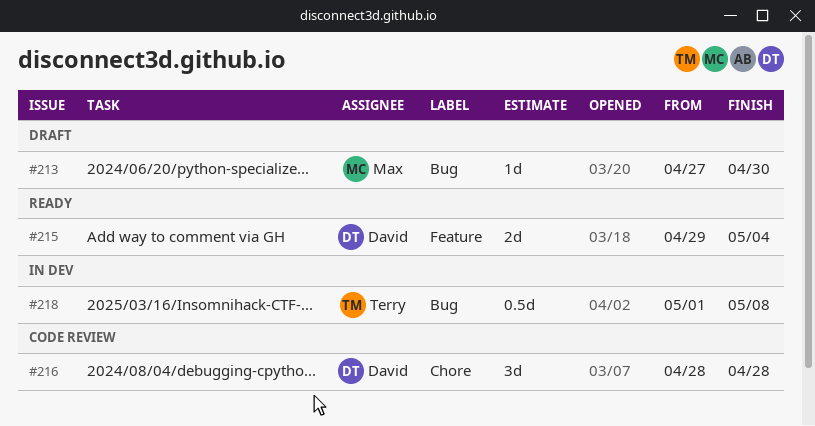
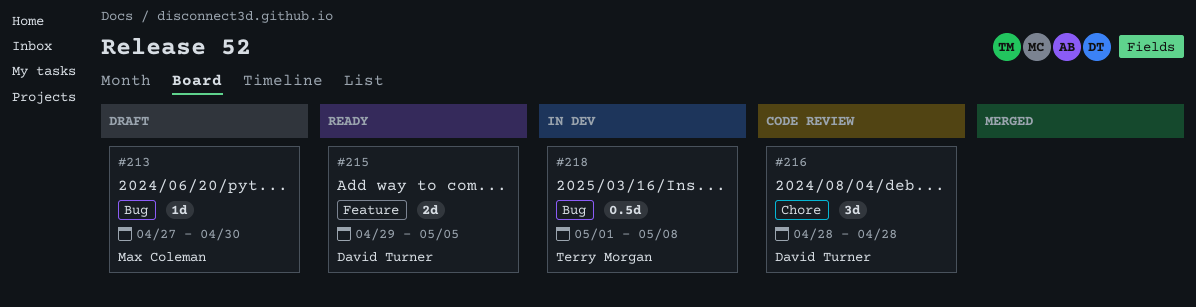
#215, due: May 4 -> May 5

